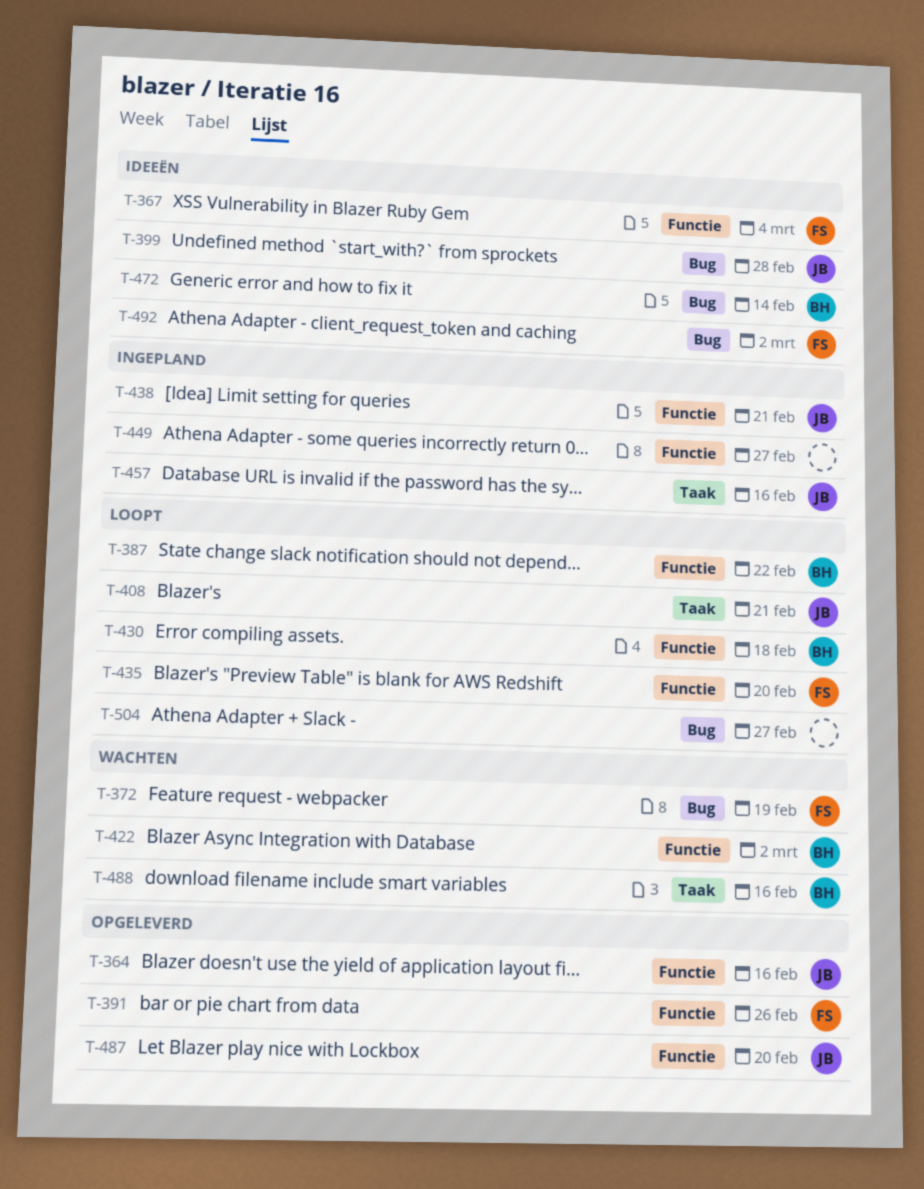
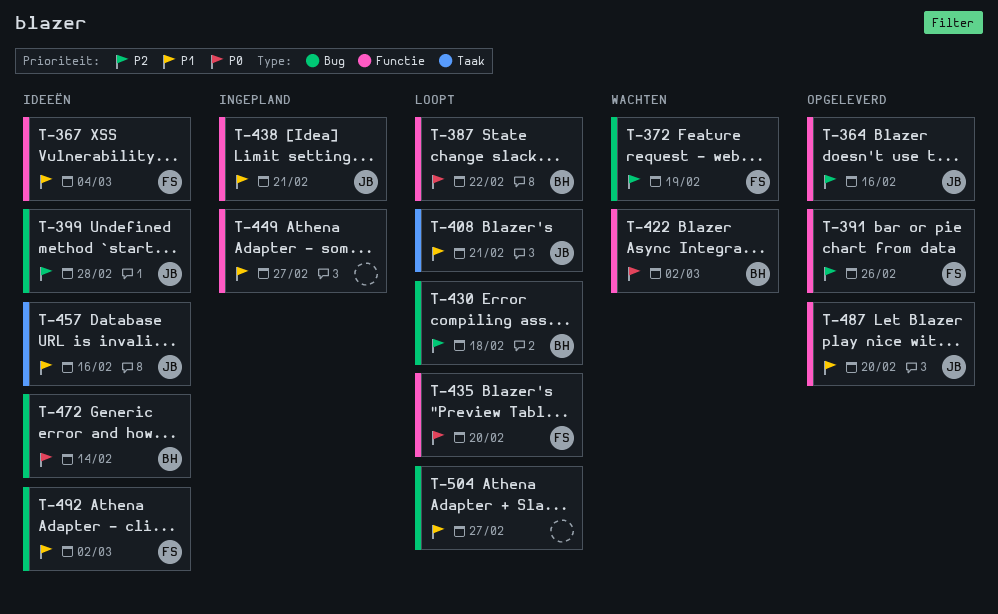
T-430, label: Functie -> Bug
T-457, status: Ingepland -> Ideeën
T-488: present -> none

